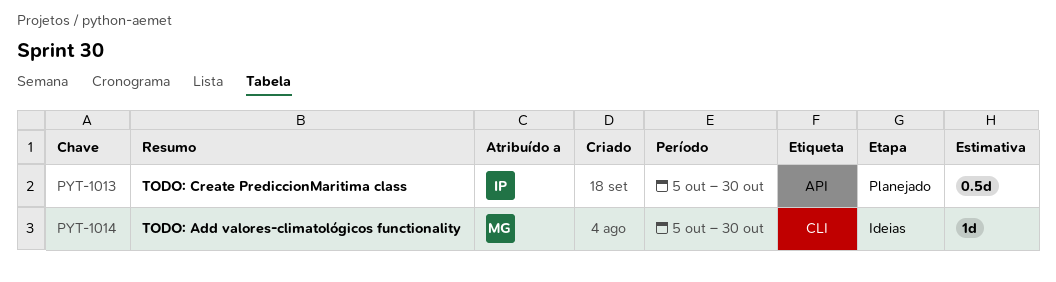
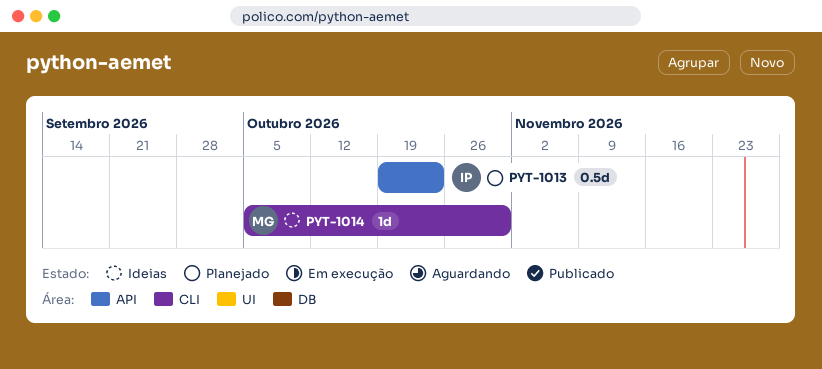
PYT-1013, start: Oct 5 -> Oct 19
PYT-1013, due: Oct 30 -> Oct 23

